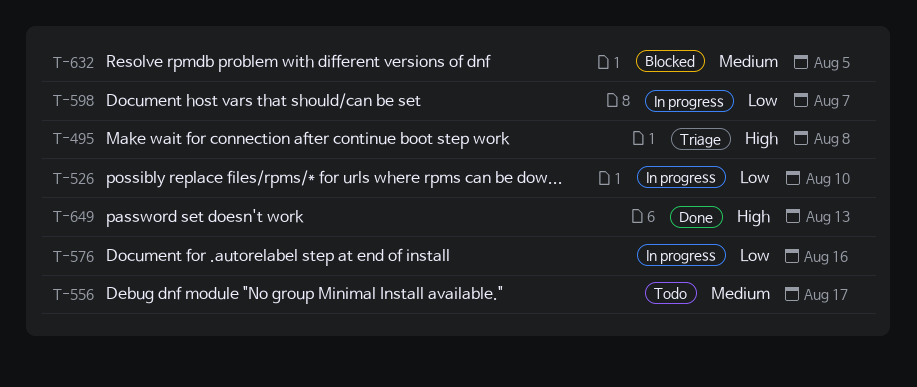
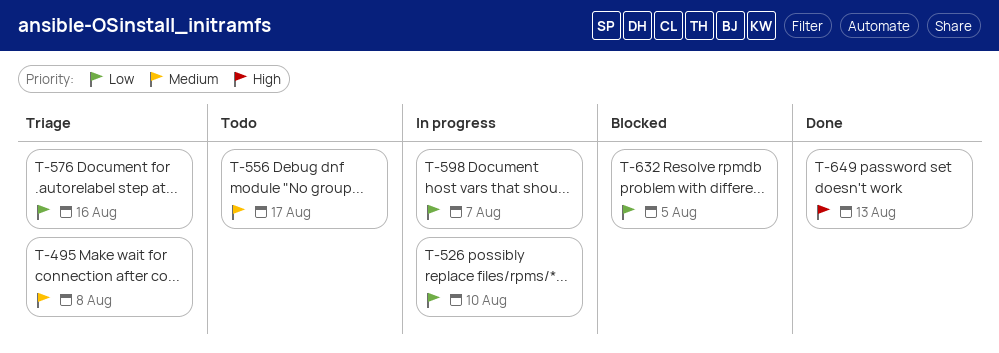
T-495, priority: High -> Medium
T-576, status: In progress -> Triage
T-632, priority: Medium -> Low

